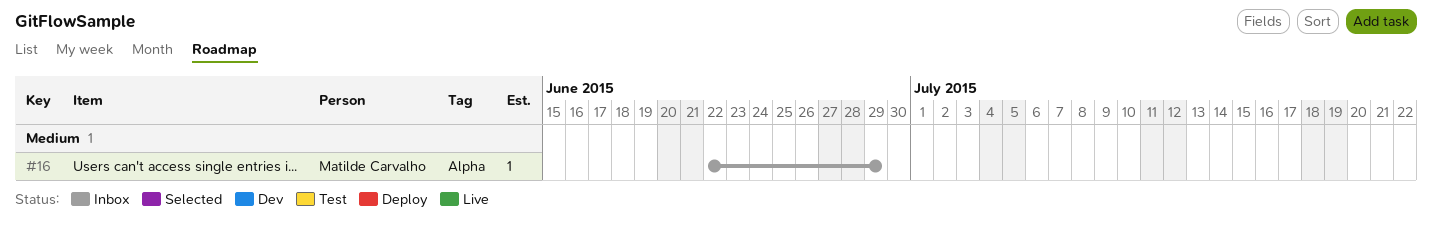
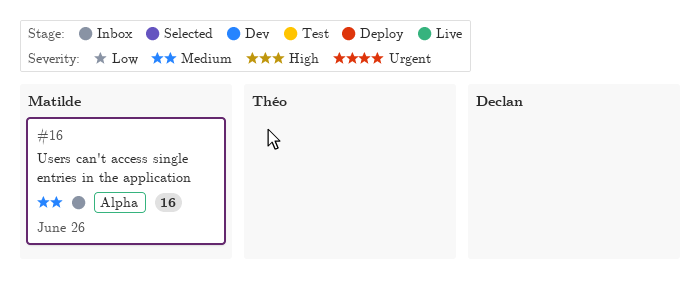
#16, estimate: 1 -> 16
#16, due: Jun 29 -> Jun 26

